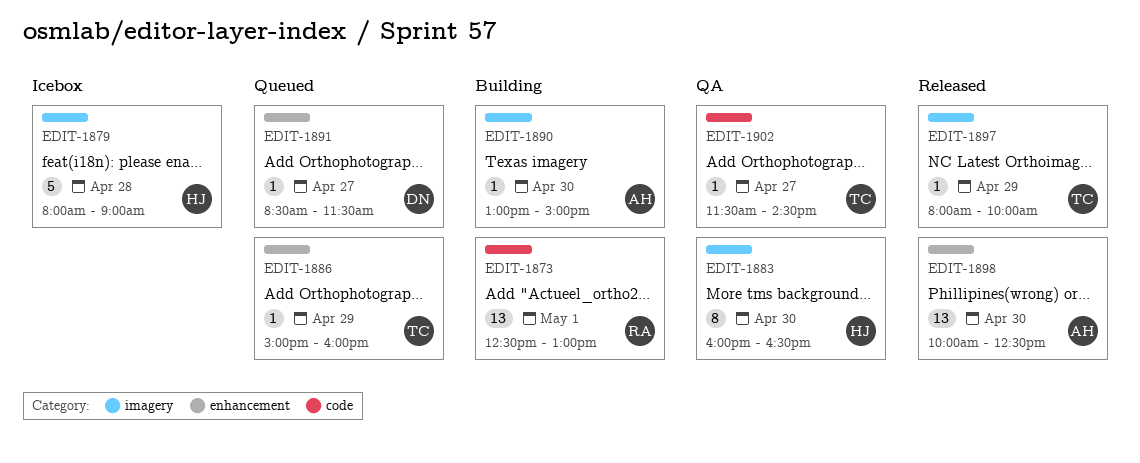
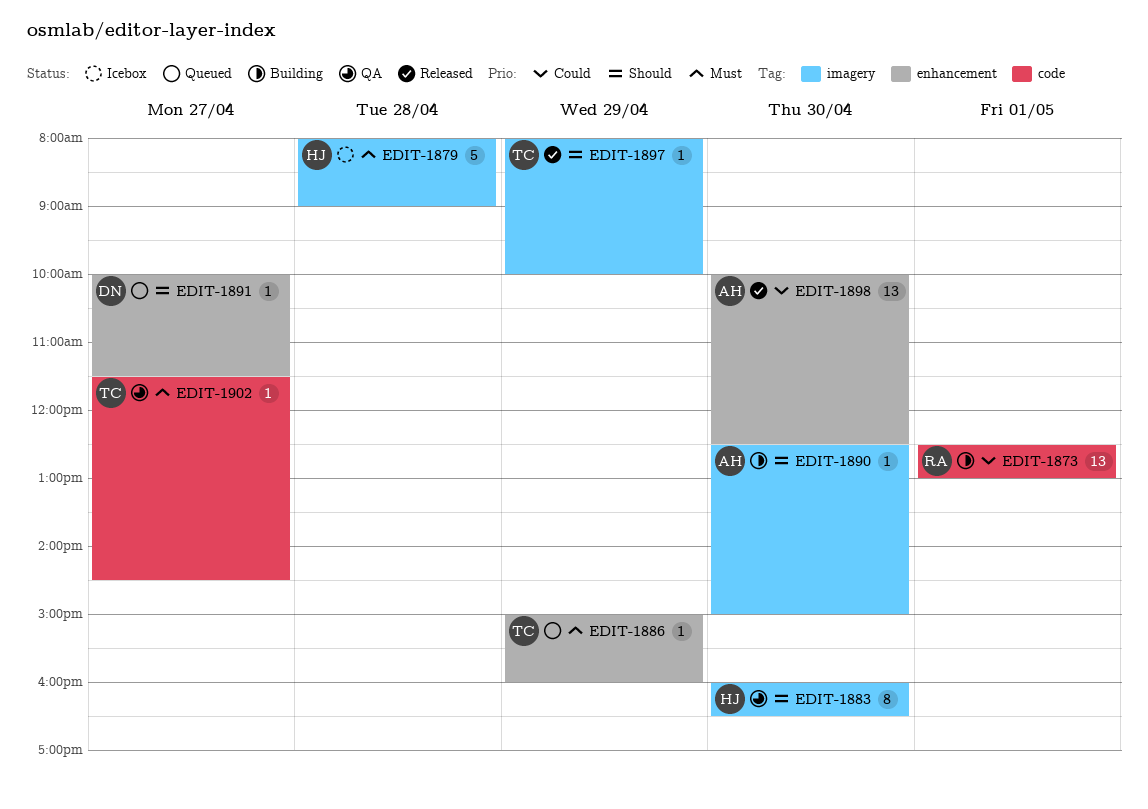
EDIT-1890, begins: 13:00 -> 12:30
EDIT-1891, begins: 08:30 -> 10:00

